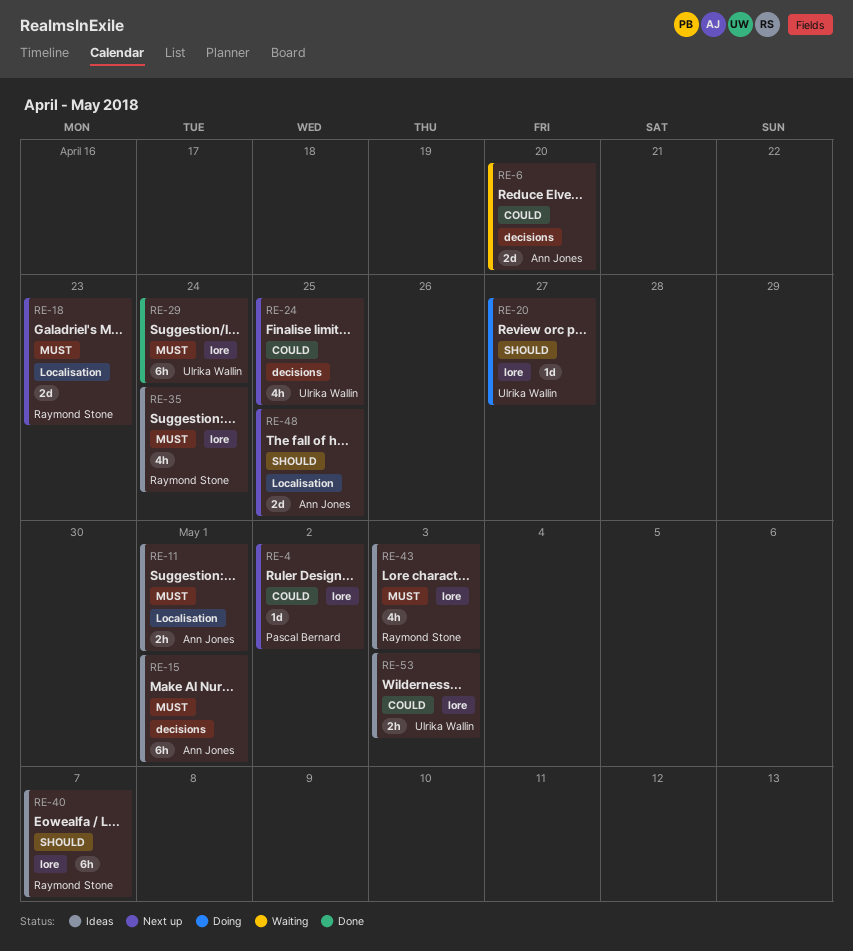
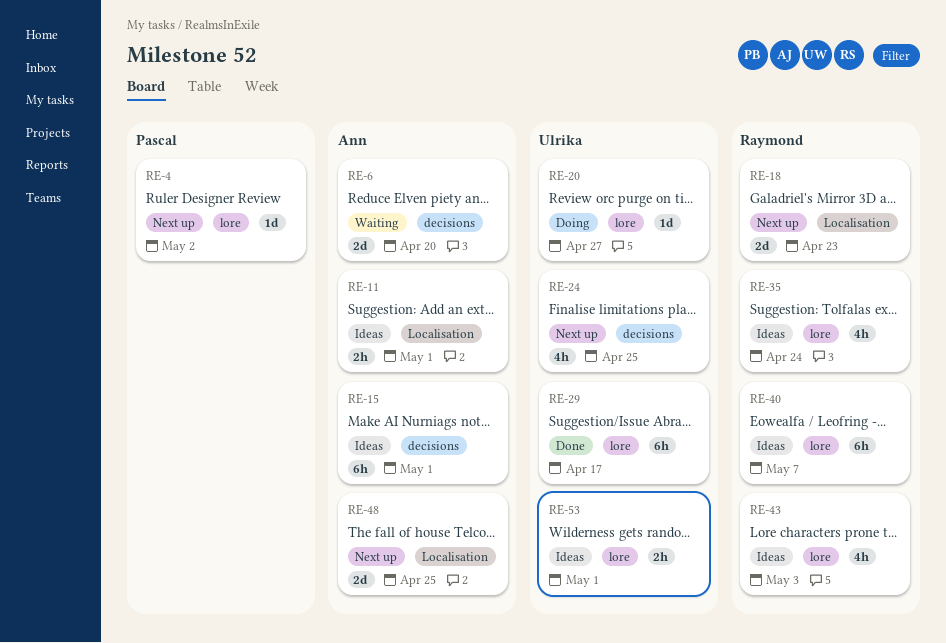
RE-29, due: Apr 24 -> Apr 17
RE-53, due: May 3 -> May 1

